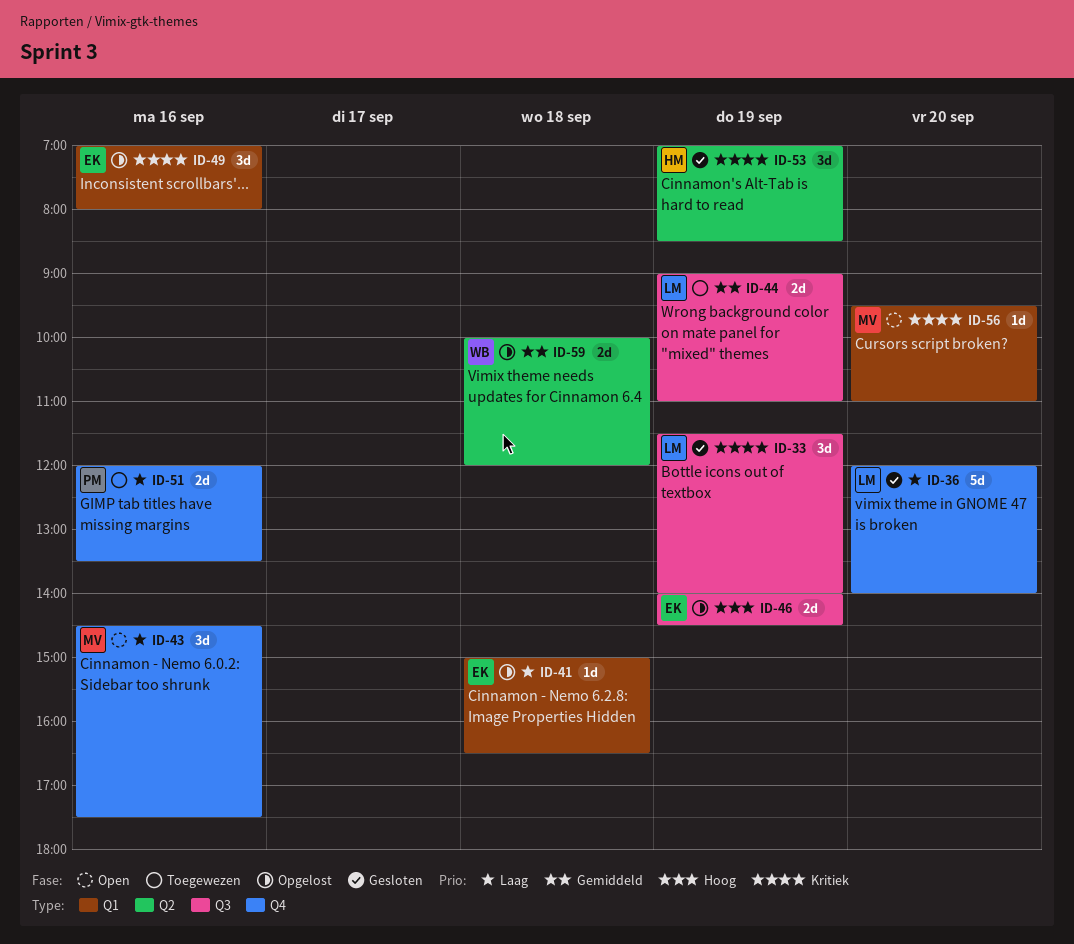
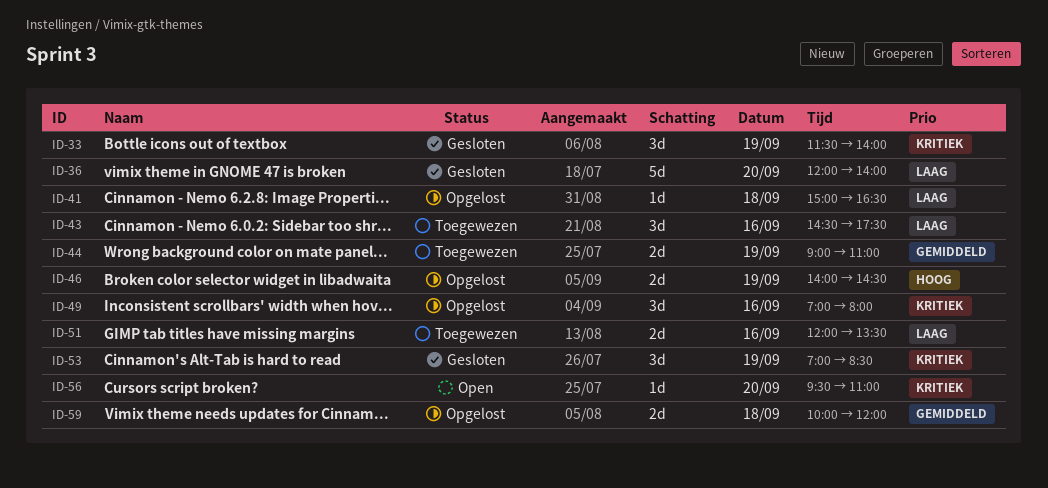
ID-43, status: Open -> Toegewezen

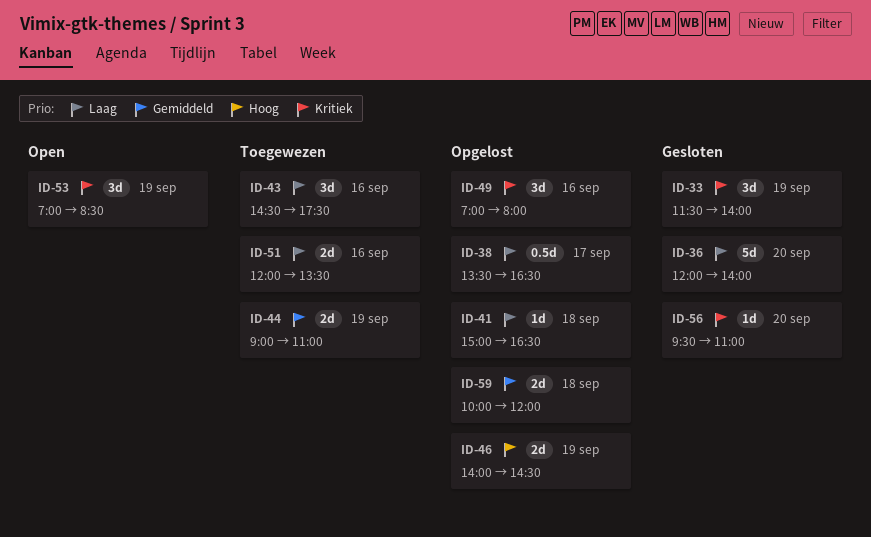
ID-38: none -> present
ID-53, status: Gesloten -> Open
ID-56, status: Open -> Gesloten

